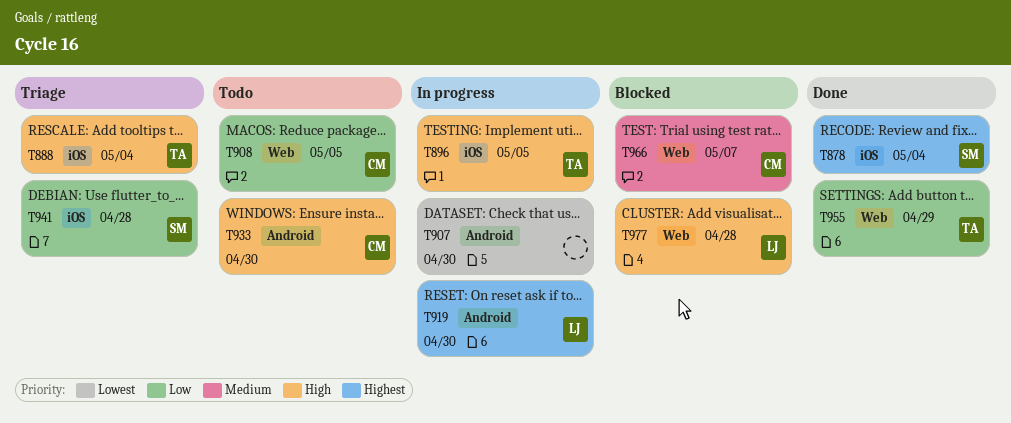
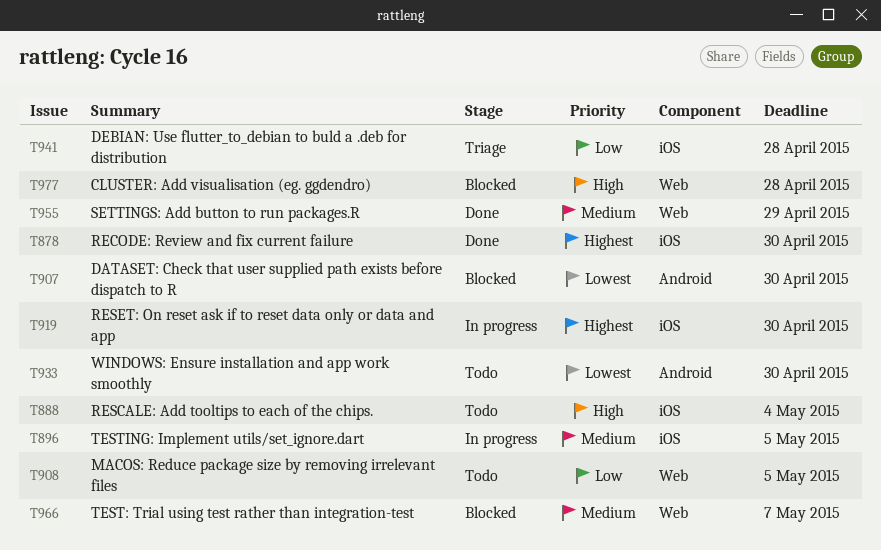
T878, due: May 4 -> Apr 30
T888, status: Triage -> Todo
T896, priority: High -> Medium
T907, status: In progress -> Blocked
T919, label: Android -> iOS
T933, priority: High -> Lowest
T955, priority: Low -> Medium

